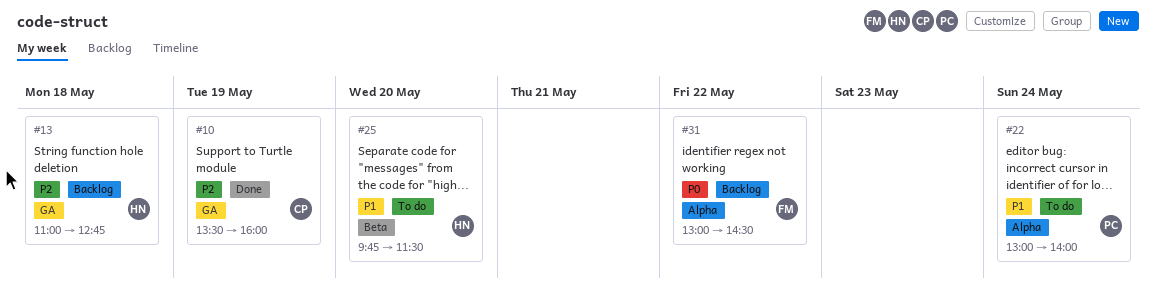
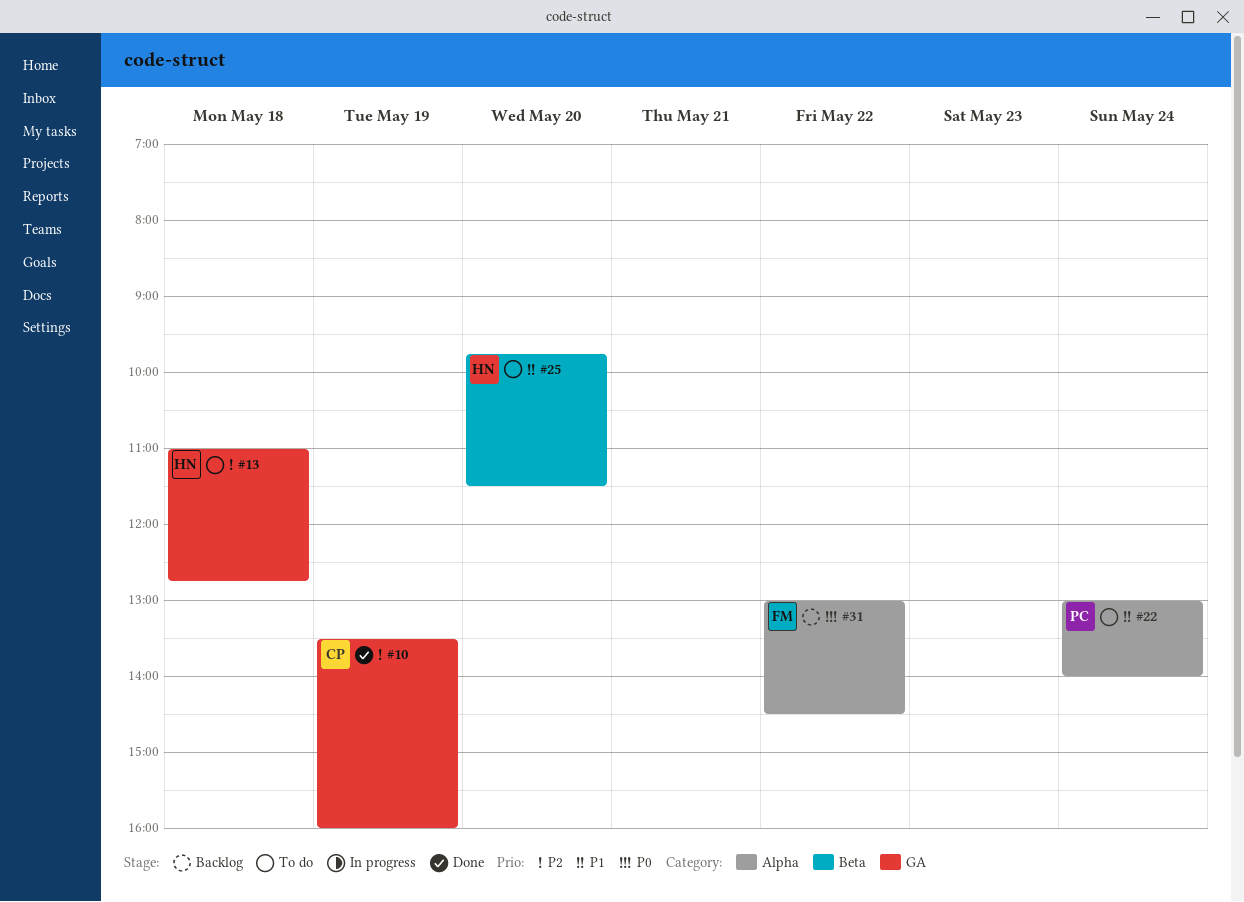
#13, status: Backlog -> To do

